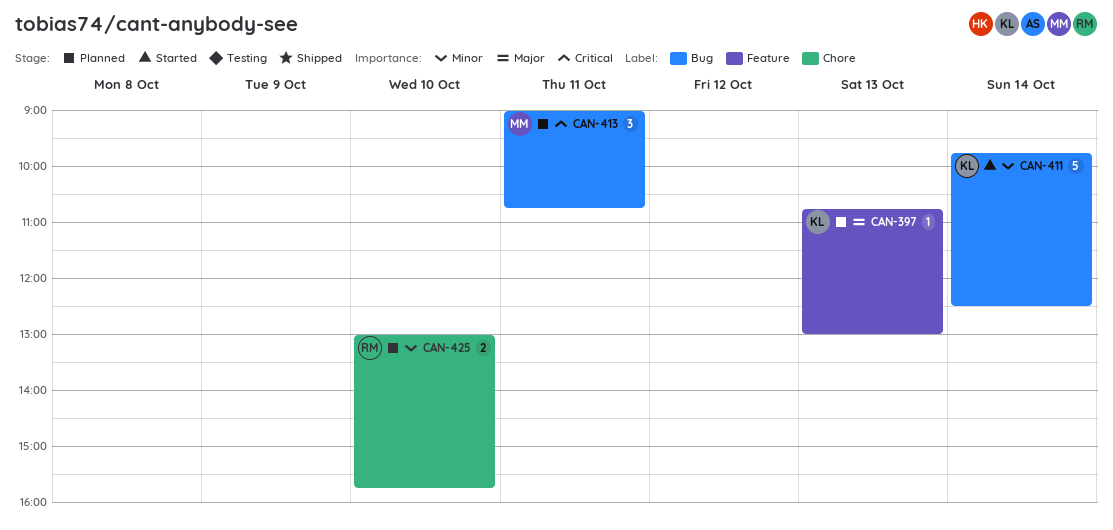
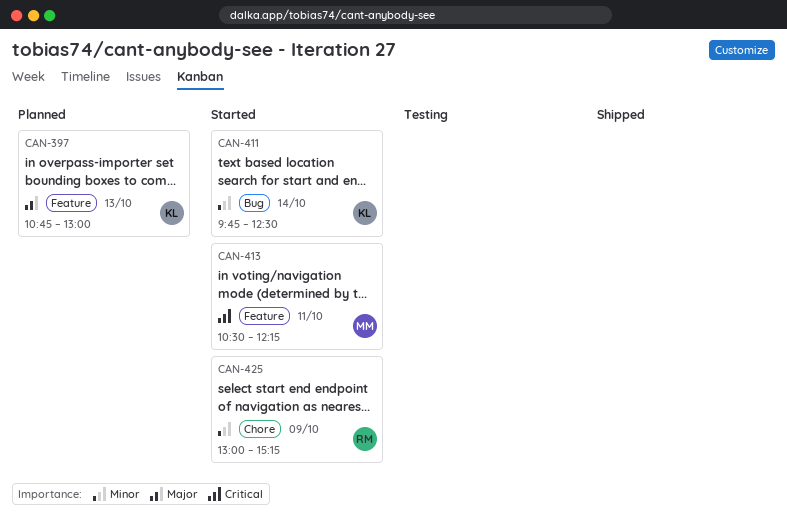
CAN-413, status: Planned -> Started
CAN-413, label: Bug -> Feature
CAN-413, begins: 09:00 -> 10:30
CAN-413, ends: 10:45 -> 12:15
CAN-425, status: Planned -> Started
CAN-425, day: Oct 10 -> Oct 9
CAN-425, ends: 15:45 -> 15:15

